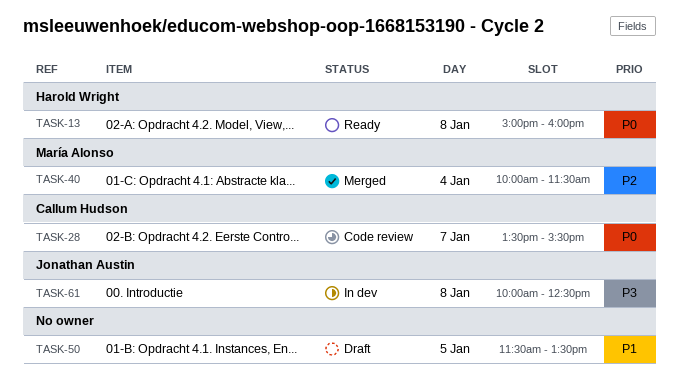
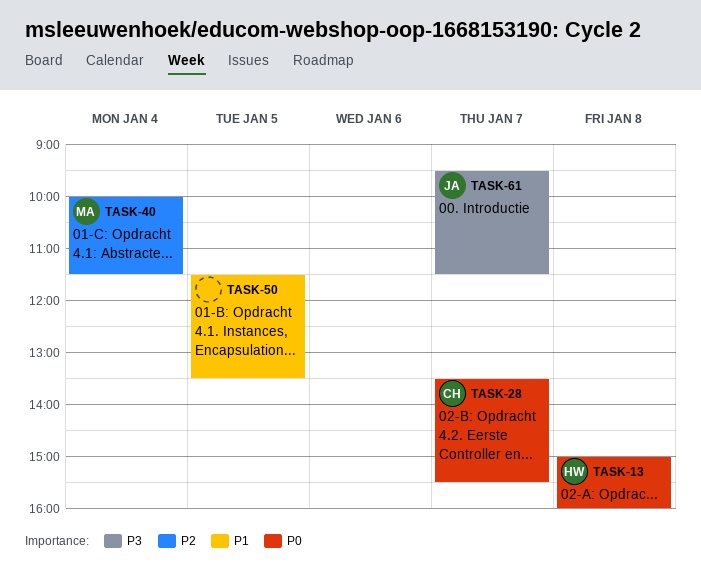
TASK-61, day: Jan 8 -> Jan 7
TASK-61, begins: 10:00 -> 09:30
TASK-61, ends: 12:30 -> 11:30

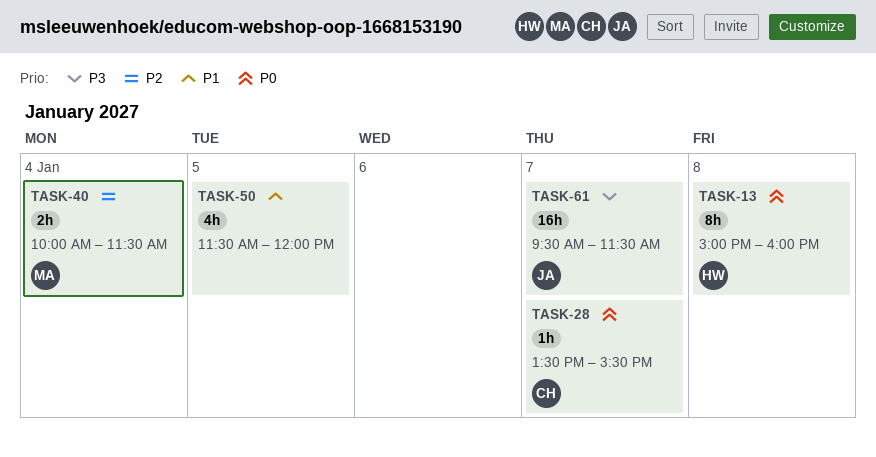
TASK-50, ends: 13:30 -> 12:00

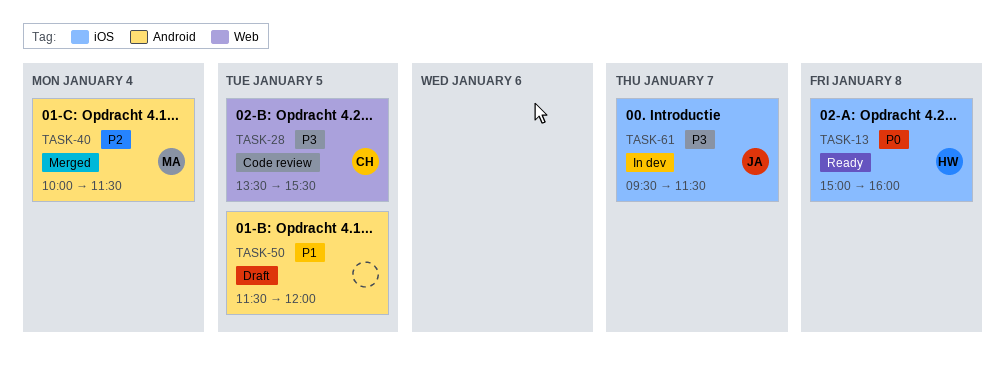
TASK-28, priority: P0 -> P3
TASK-28, day: Jan 7 -> Jan 5

